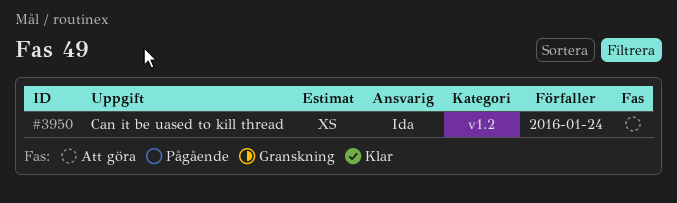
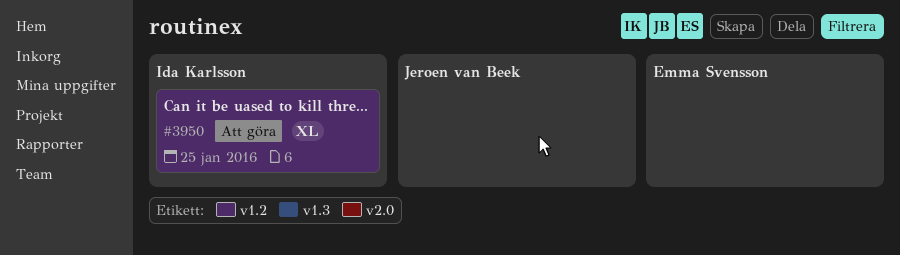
#3950, estimate: XS -> XL
#3950, due: Jan 24 -> Jan 25

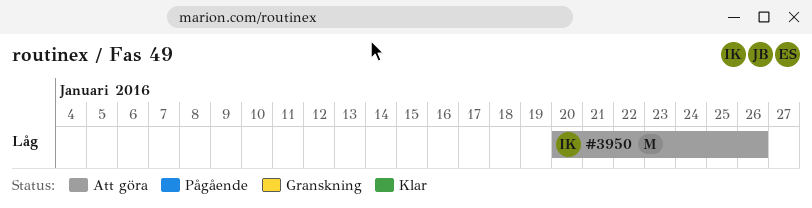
#3950, estimate: XL -> M
#3950, due: Jan 25 -> Jan 26

